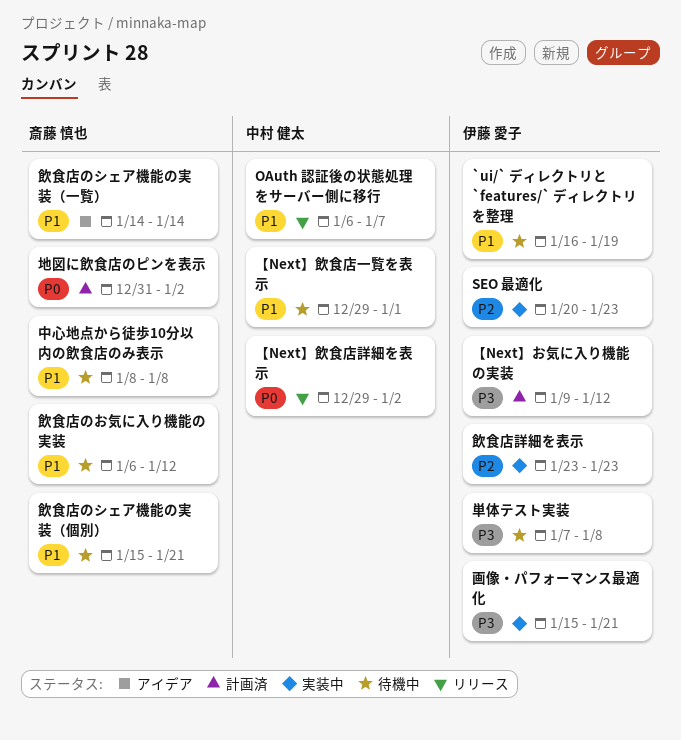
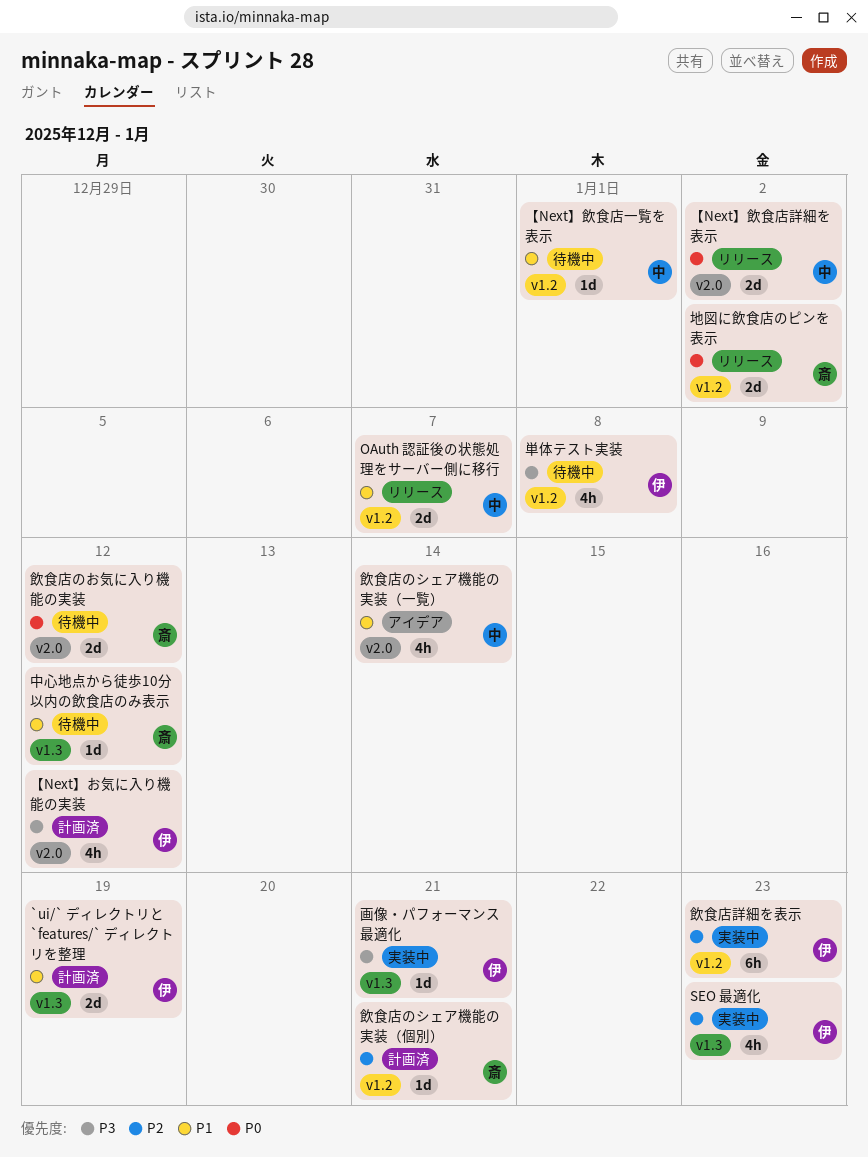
`ui/` ディレクトリと `features/` ディレクトリを整理, status: 待機中 -> 計画済
中心地点から徒歩10分以内の飲食店のみ表示, due: Jan 8 -> Jan 12
地図に飲食店のピンを表示, status: 計画済 -> リリース
飲食店のお気に入り機能の実装, priority: P1 -> P0
飲食店のシェア機能の実装（一覧）, owner: 斎藤 慎也 -> 中村 健太
飲食店のシェア機能の実装（個別）, status: 待機中 -> 計画済
飲食店のシェア機能の実装（個別）, priority: P1 -> P2

